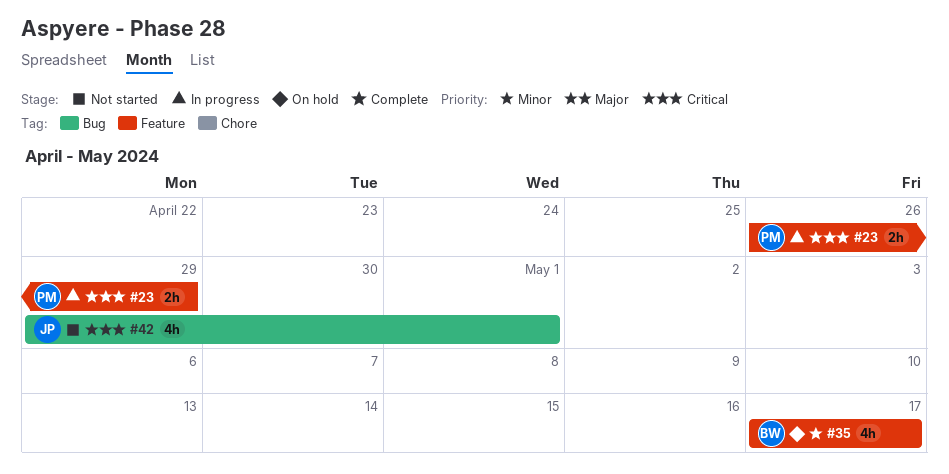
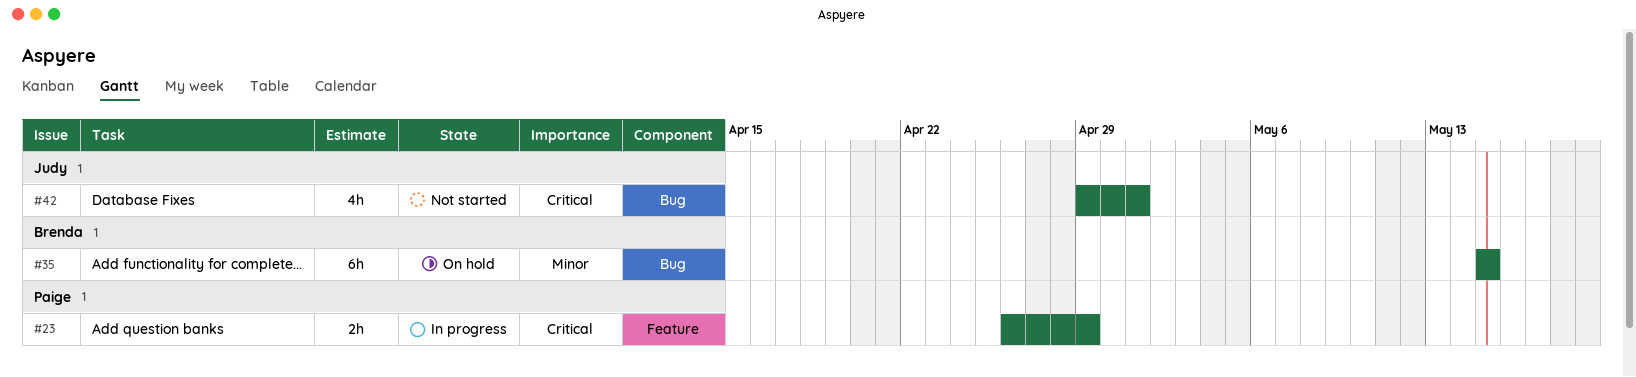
#35, label: Feature -> Bug
#35, estimate: 4h -> 6h
#35, start: May 17 -> May 15
#35, due: May 17 -> May 15

